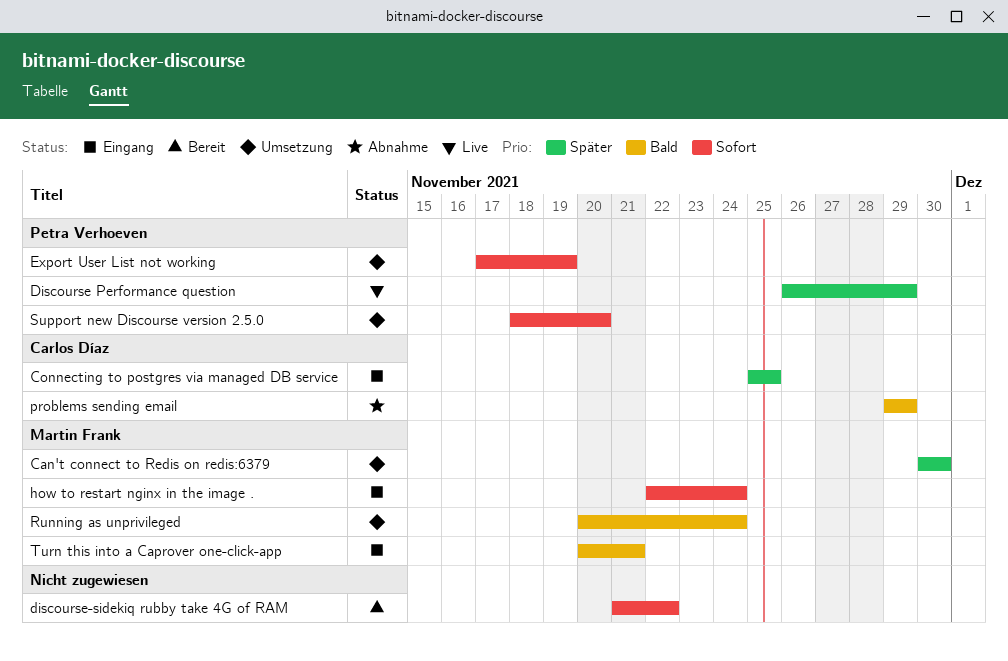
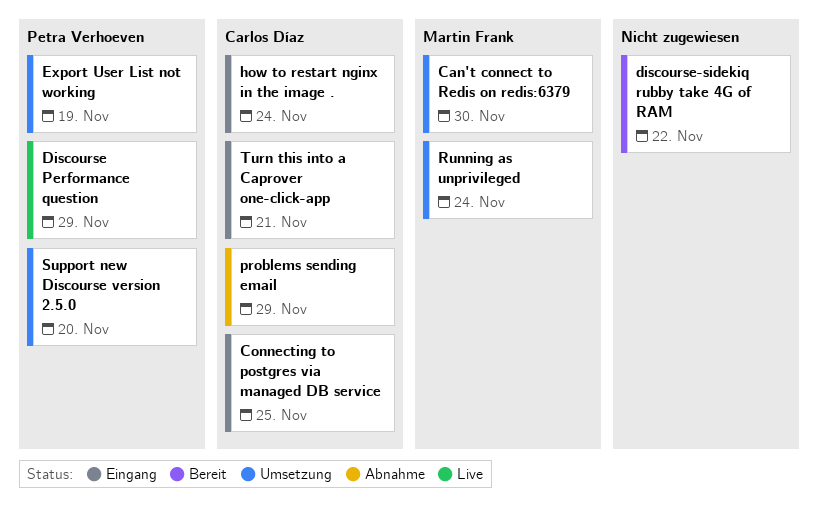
how to restart nginx in the image ., owner: Martin Frank -> Carlos Díaz
Turn this into a Caprover one-click-app, owner: Martin Frank -> Carlos Díaz

